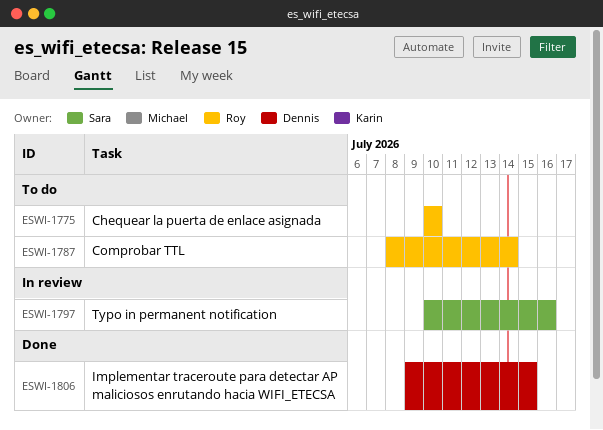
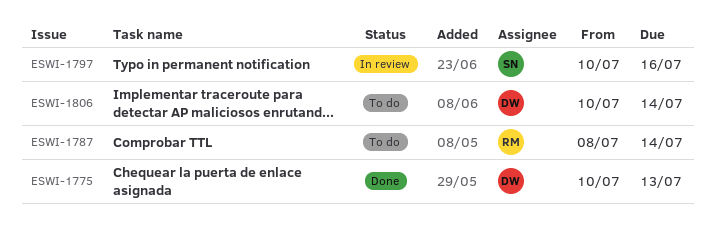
ESWI-1775, status: To do -> Done
ESWI-1775, owner: Roy -> Dennis
ESWI-1775, due: Jul 10 -> Jul 13
ESWI-1806, status: Done -> To do
ESWI-1806, start: Jul 9 -> Jul 10
ESWI-1806, due: Jul 15 -> Jul 14

